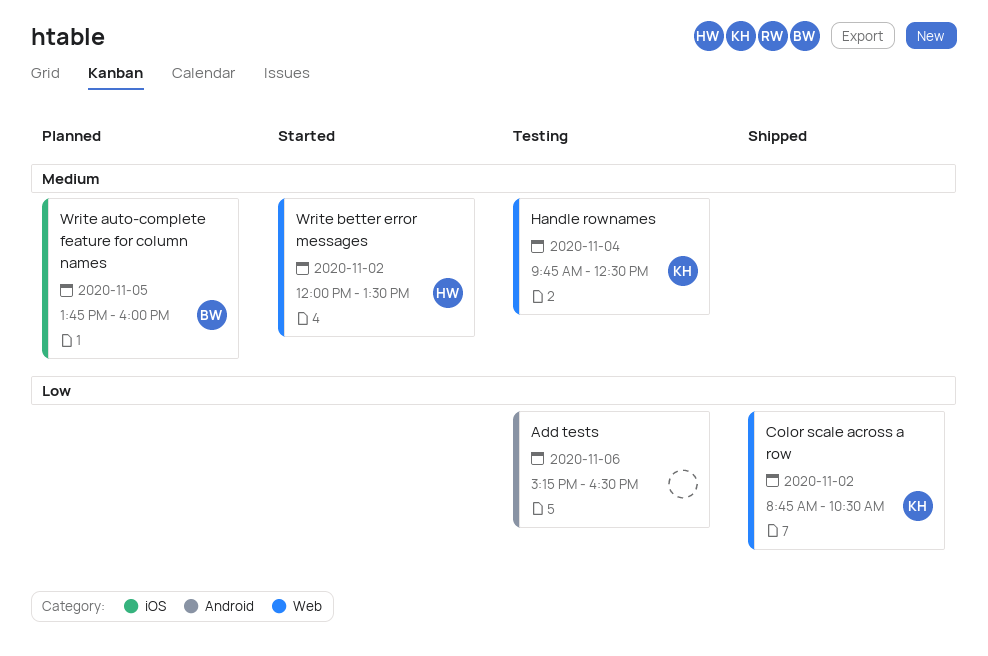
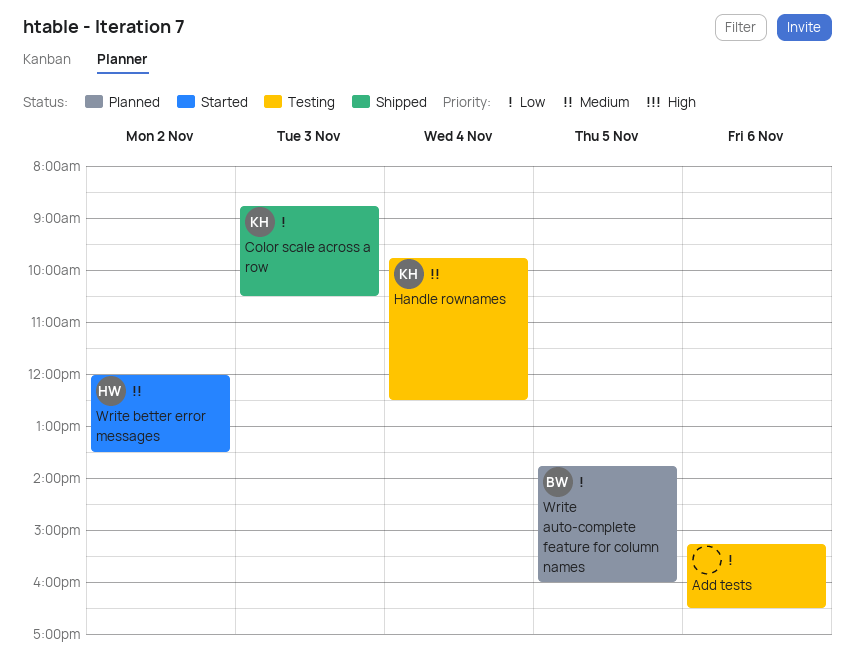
Color scale across a row, day: Nov 2 -> Nov 3
Write auto-complete feature for column names, priority: Medium -> Low

